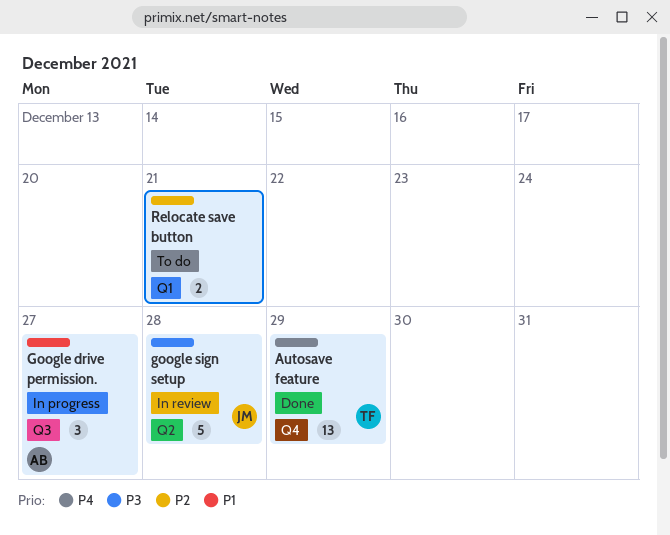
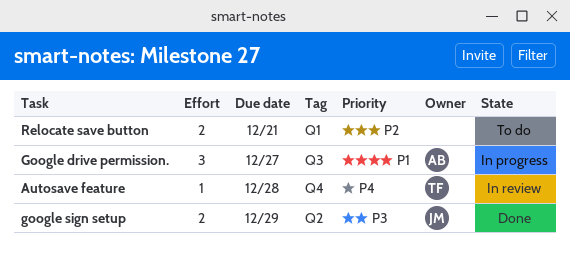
Autosave feature, status: Done -> In review
Autosave feature, estimate: 13 -> 1
Autosave feature, due: Dec 29 -> Dec 28
google sign setup, status: In review -> Done
google sign setup, estimate: 5 -> 2
google sign setup, due: Dec 28 -> Dec 29

